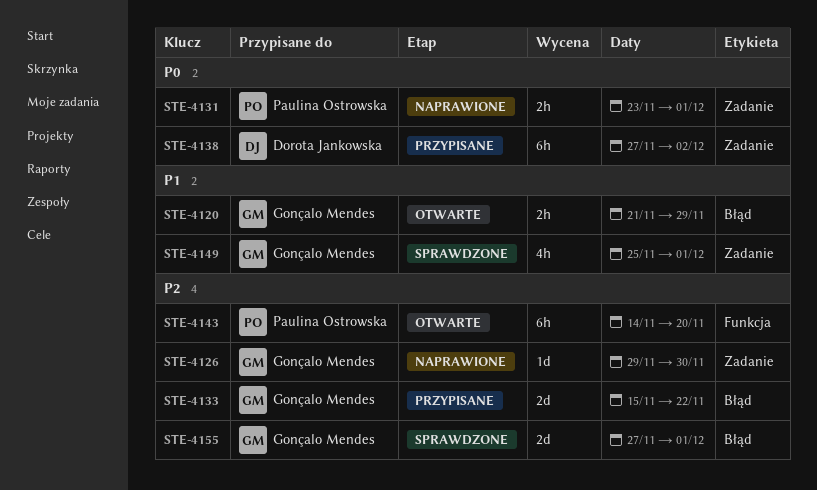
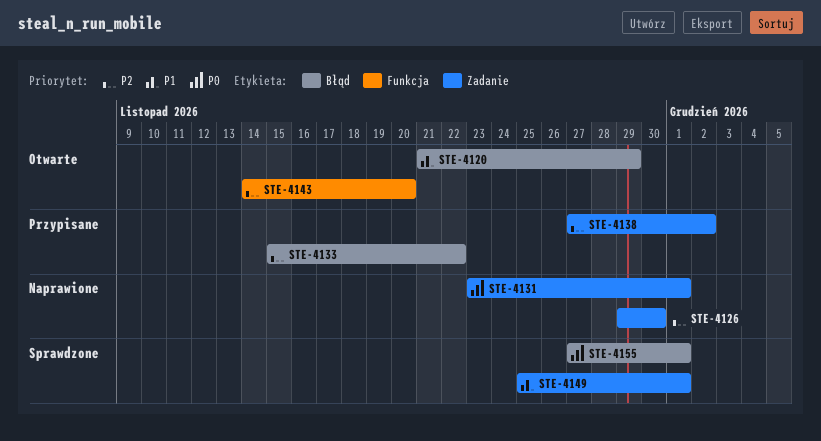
STE-4138, priority: P0 -> P2
STE-4155, priority: P2 -> P0

